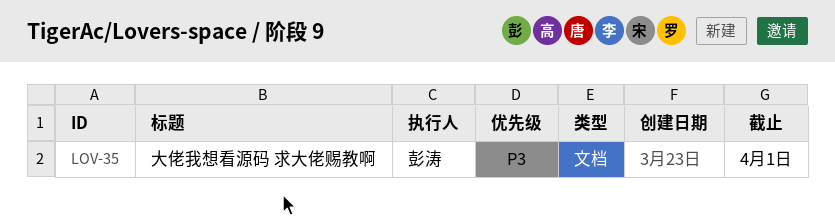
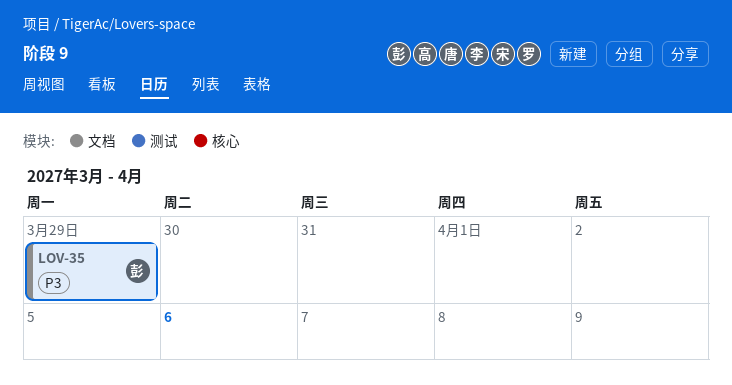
LOV-35, due: Apr 1 -> Mar 29

